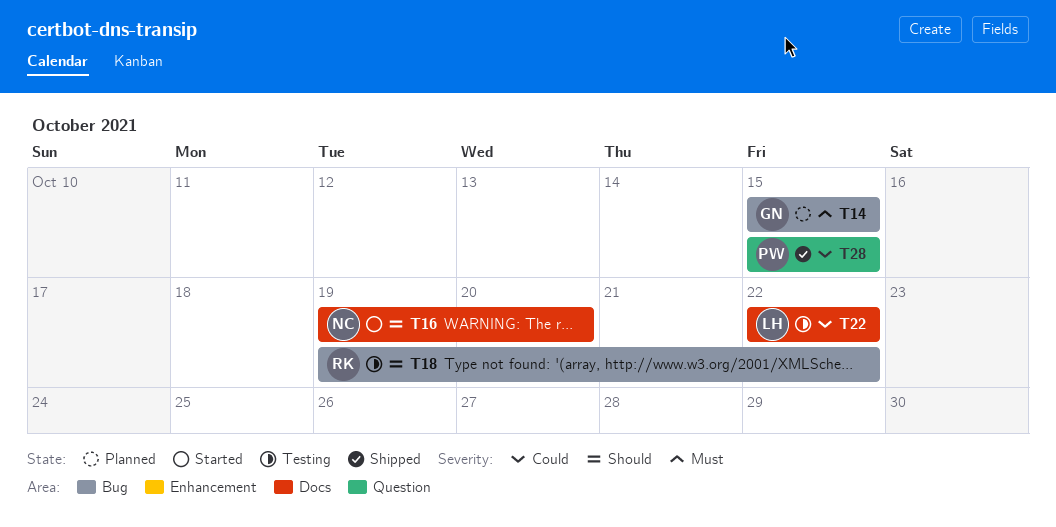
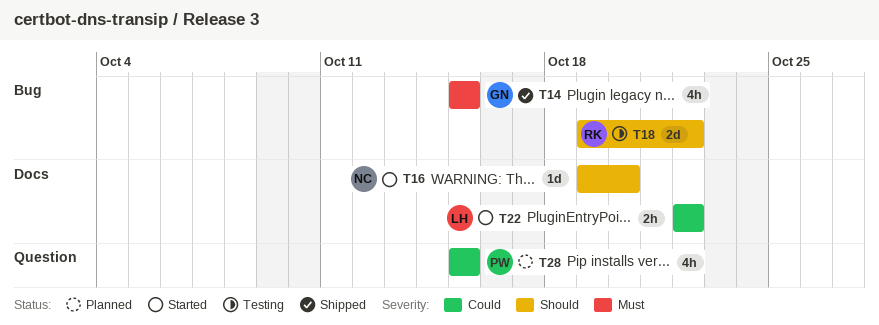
T14, status: Planned -> Shipped
T22, status: Testing -> Started
T28, status: Shipped -> Planned

